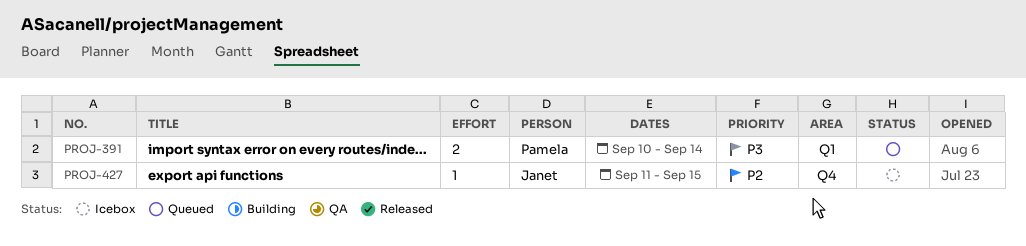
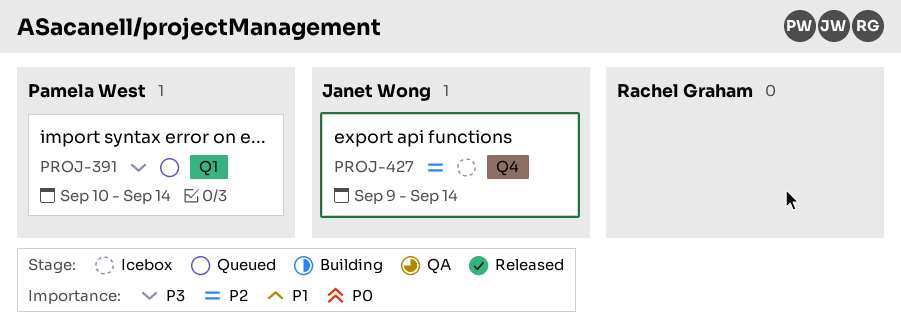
PROJ-427, start: Sep 11 -> Sep 9
PROJ-427, due: Sep 15 -> Sep 14

